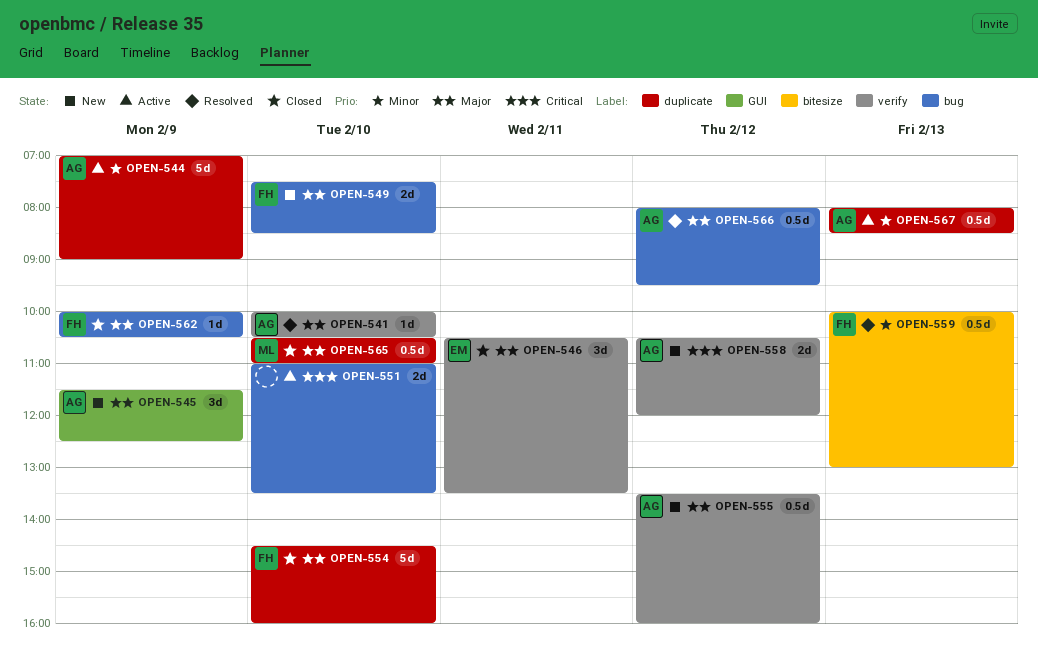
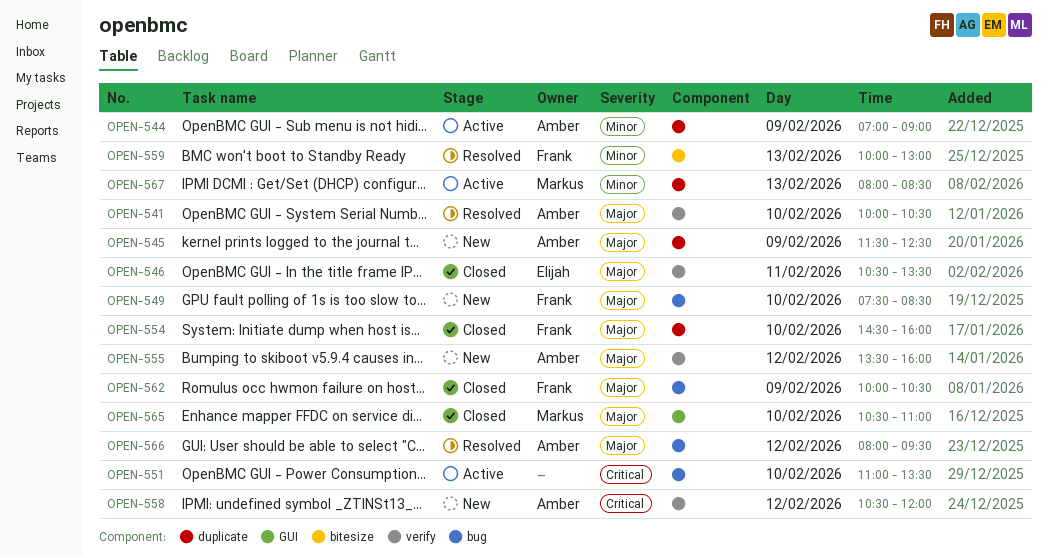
OPEN-545, label: GUI -> duplicate
OPEN-565, label: duplicate -> GUI
OPEN-567, owner: Amber -> Markus

